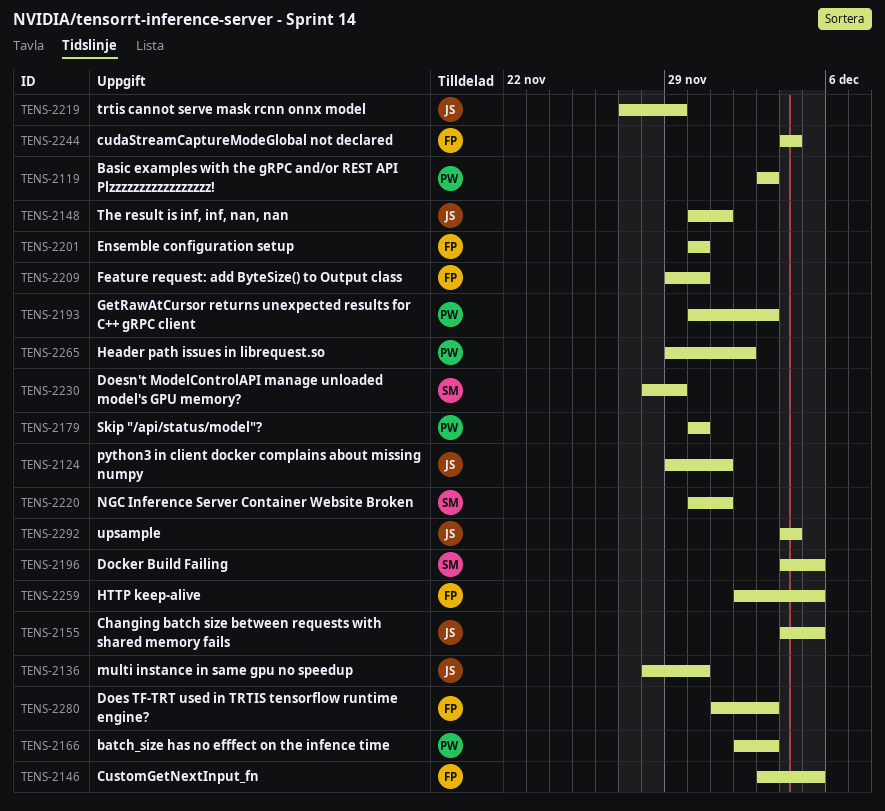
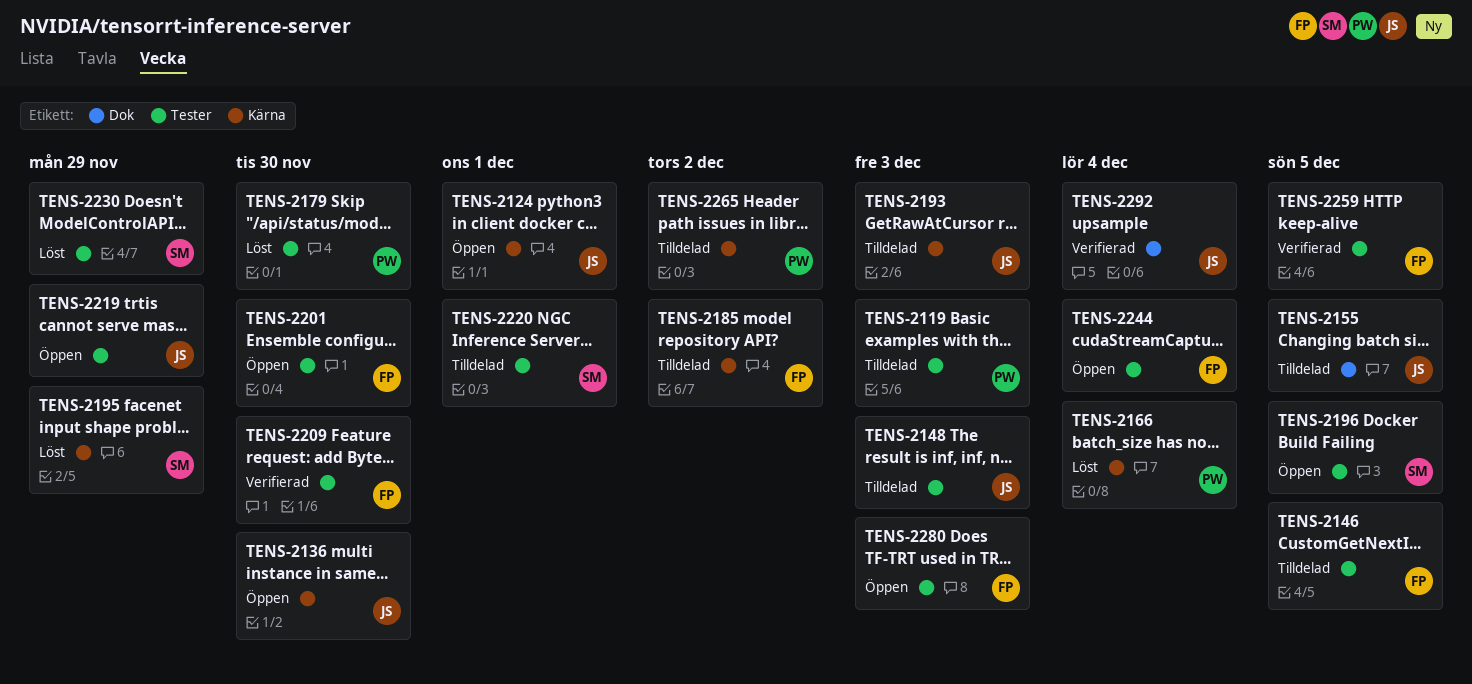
TENS-2148, due: Dec 1 -> Dec 3
TENS-2166, due: Dec 3 -> Dec 4
TENS-2185: none -> present
TENS-2193, owner: PW -> JS
TENS-2195: none -> present

